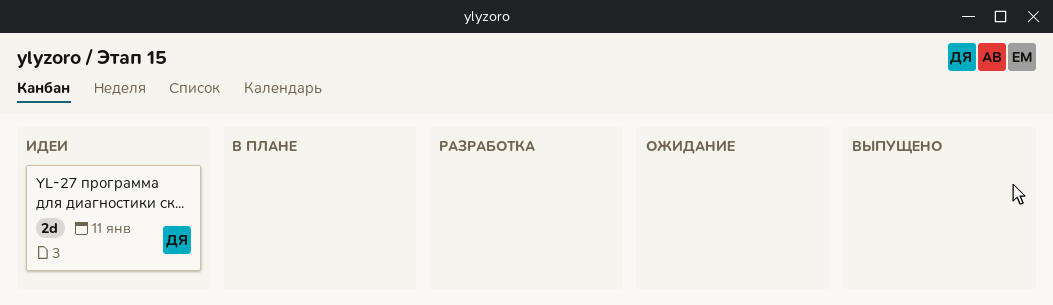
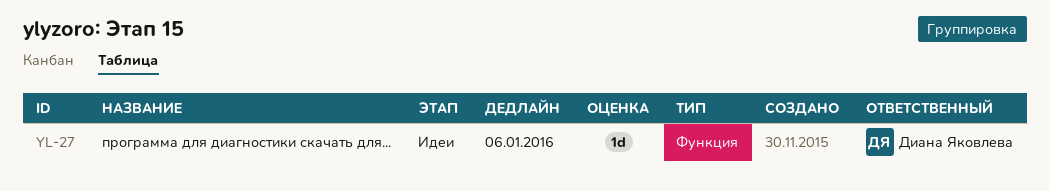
YL-27, estimate: 2d -> 1d
YL-27, due: Jan 11 -> Jan 6

